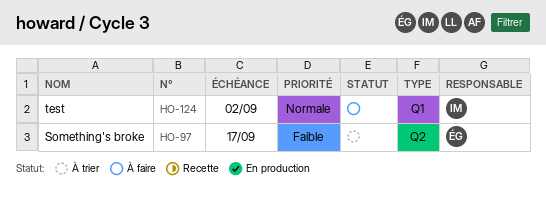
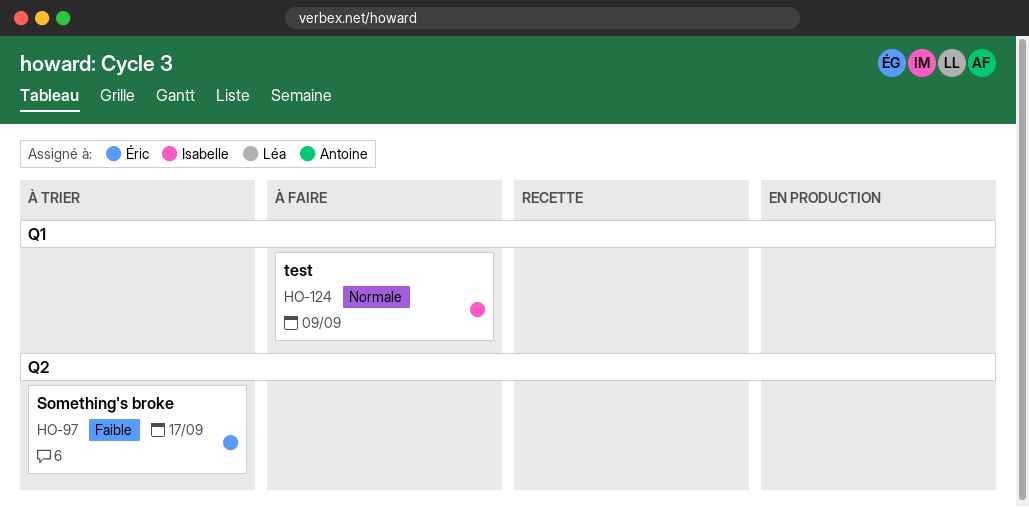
HO-124, due: Sep 2 -> Sep 9

